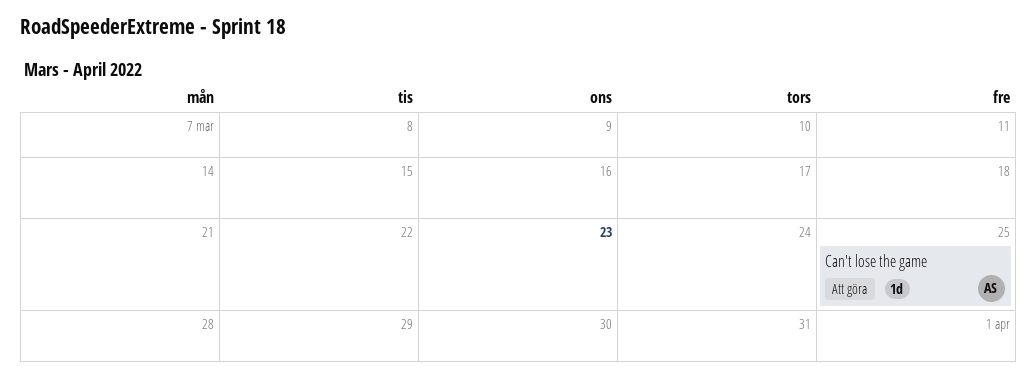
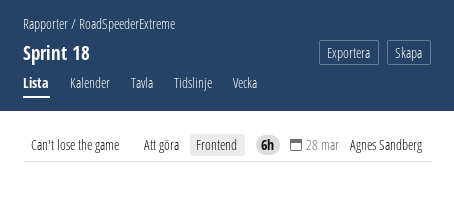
Can't lose the game, estimate: 1d -> 6h
Can't lose the game, due: Mar 25 -> Mar 28

